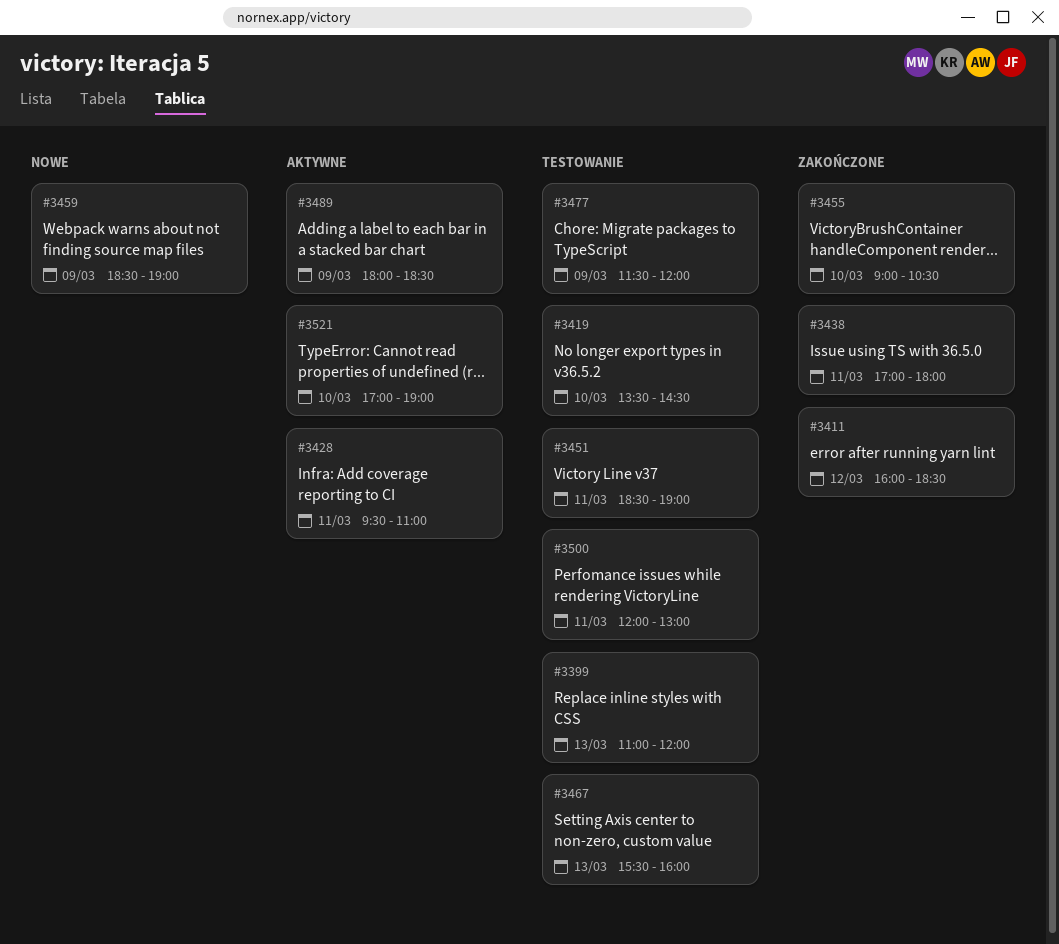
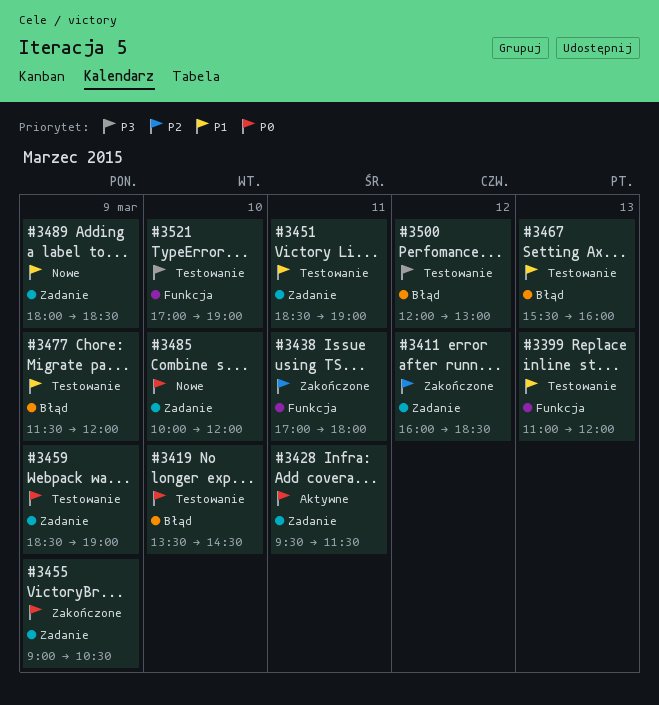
#3428, ends: 11:00 -> 11:30
#3455, day: Mar 10 -> Mar 9
#3459, status: Nowe -> Testowanie
#3485: none -> present
#3489, status: Aktywne -> Nowe
#3500, day: Mar 11 -> Mar 12
#3521, status: Aktywne -> Testowanie

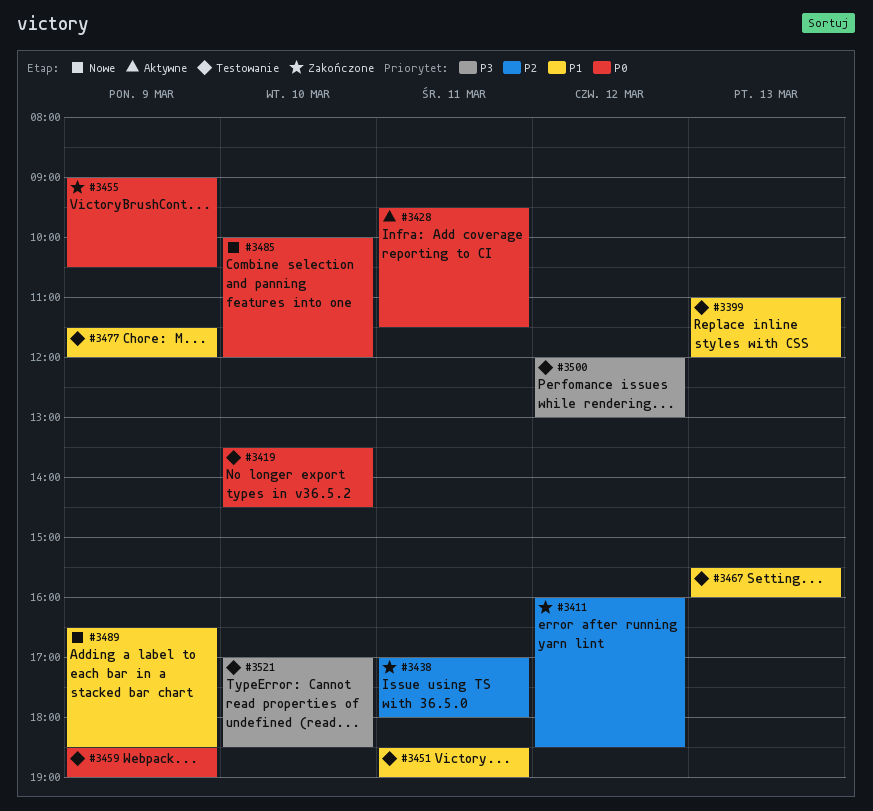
#3489, begins: 18:00 -> 16:30
#3521, ends: 19:00 -> 18:30

